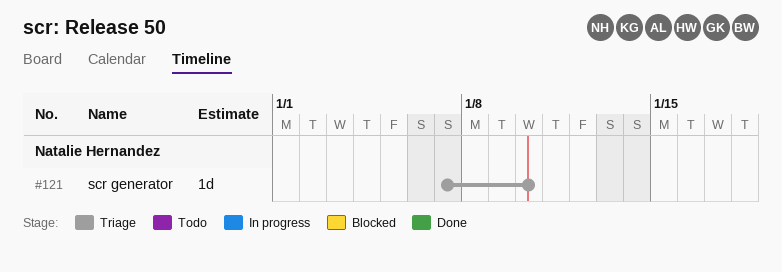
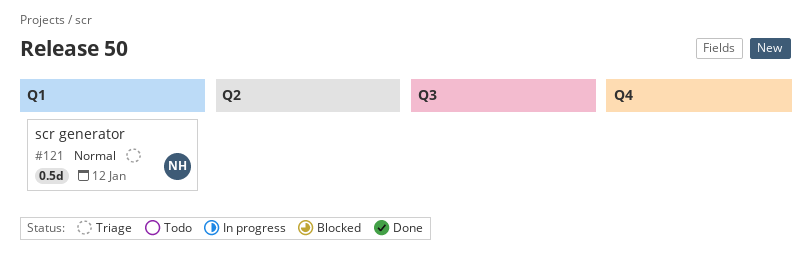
#121, estimate: 1d -> 0.5d
#121, due: Jan 10 -> Jan 12

